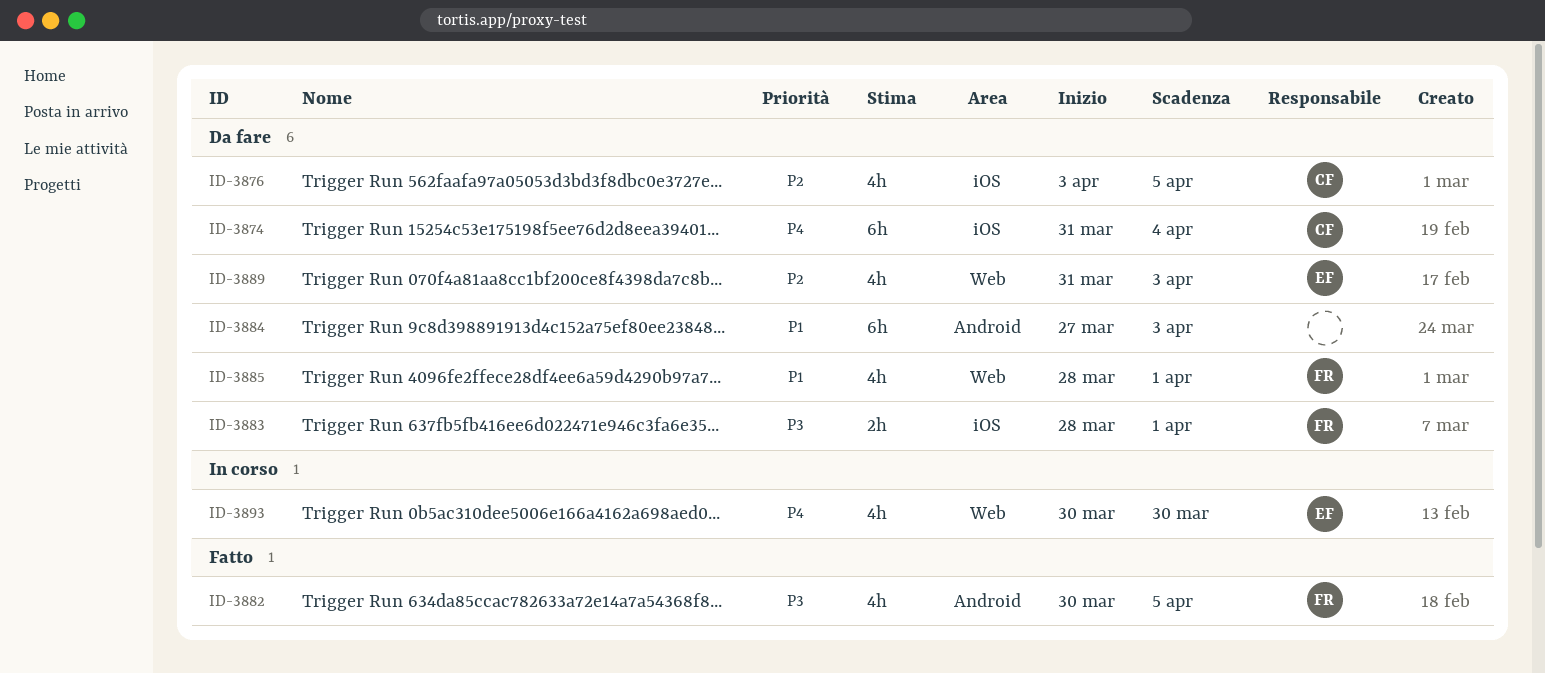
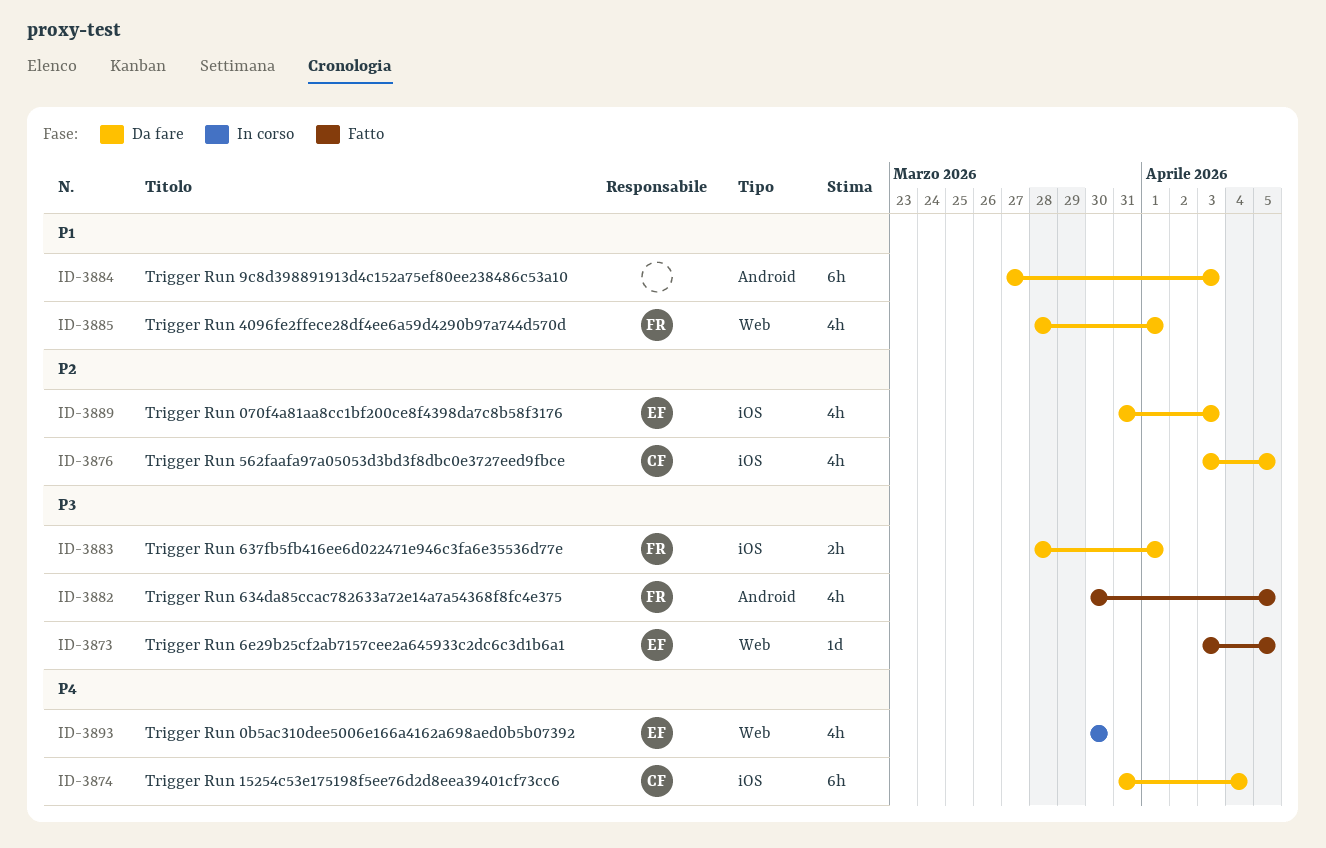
ID-3873: none -> present
ID-3889, label: Web -> iOS

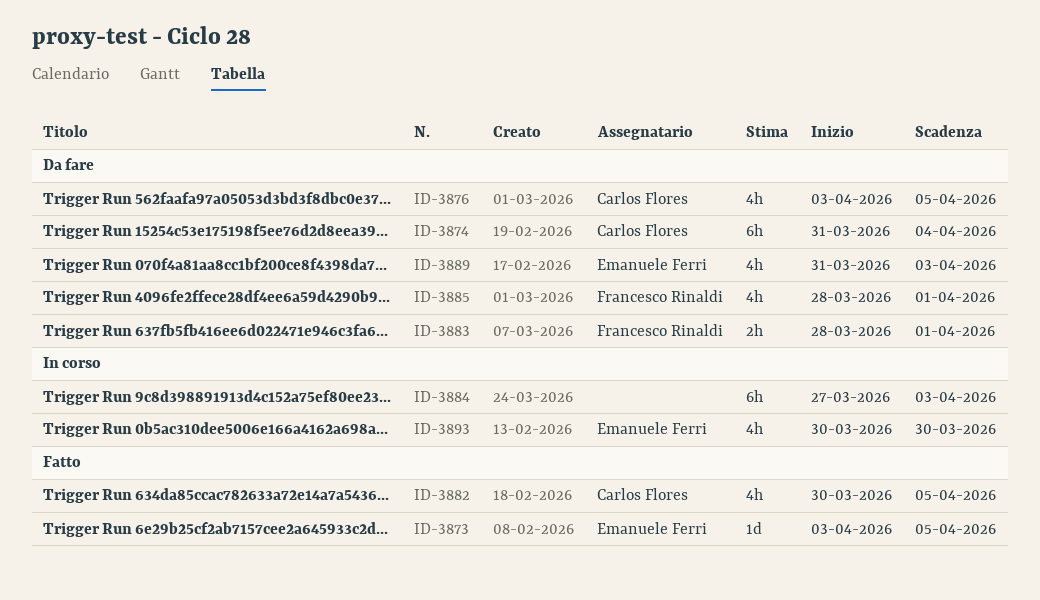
ID-3882, owner: Francesco Rinaldi -> Carlos Flores
ID-3884, status: Da fare -> In corso

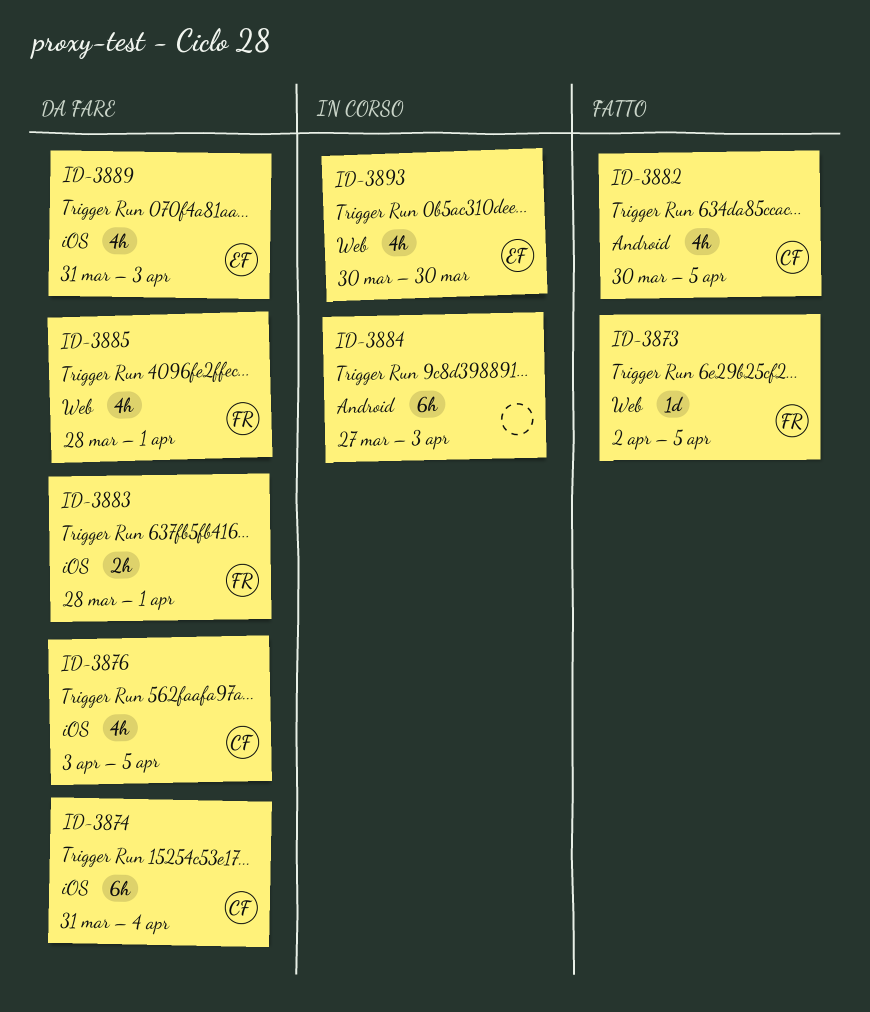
ID-3873, owner: Emanuele Ferri -> Francesco Rinaldi
ID-3873, start: Apr 3 -> Apr 2

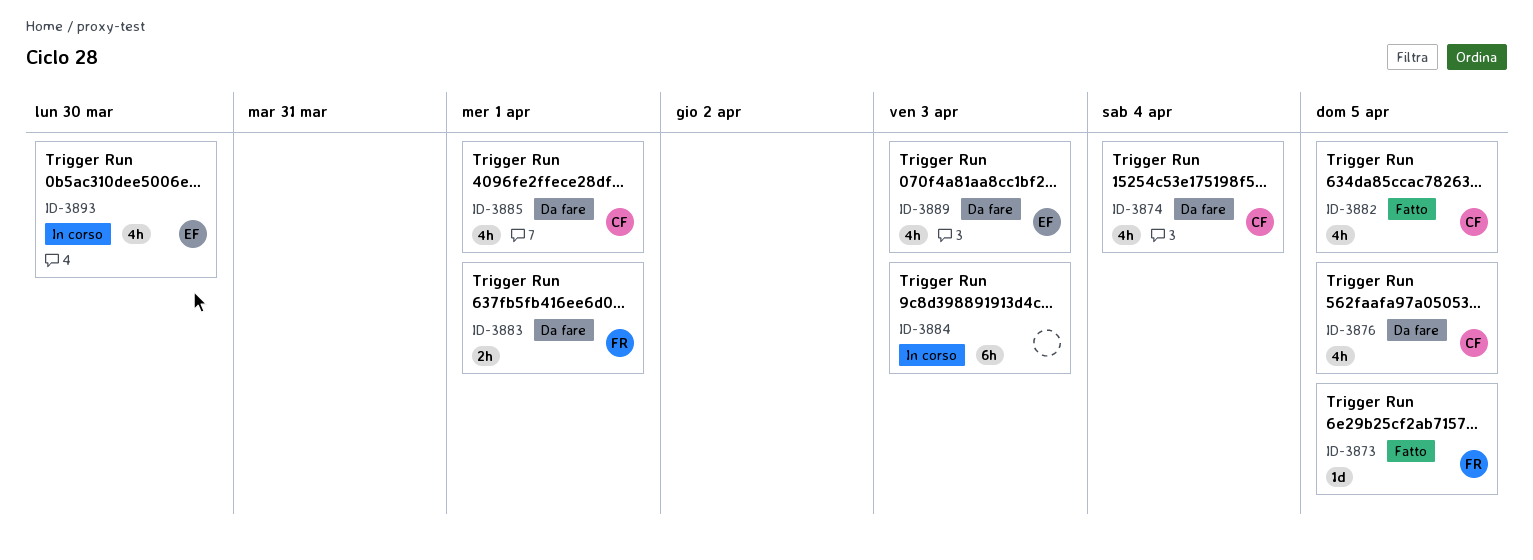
ID-3874, estimate: 6h -> 4h
ID-3885, owner: FR -> CF

